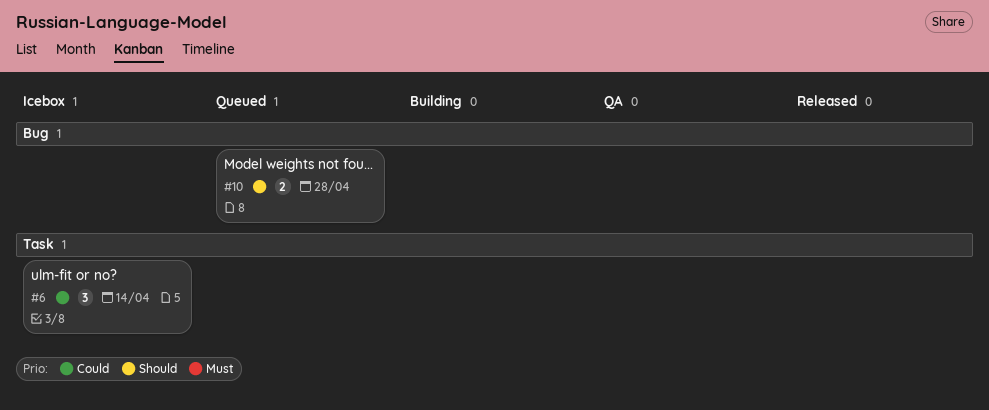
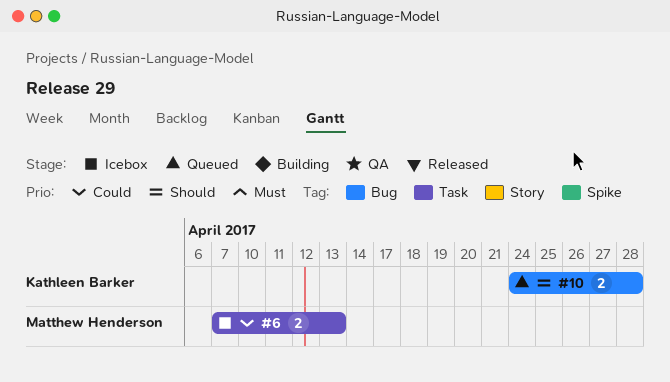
#6, estimate: 3 -> 2
#6, due: Apr 14 -> Apr 13

